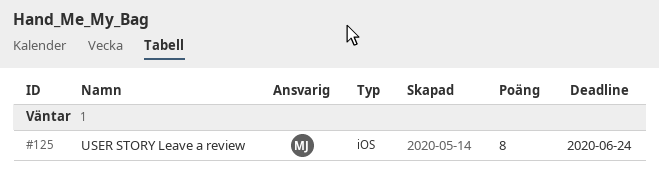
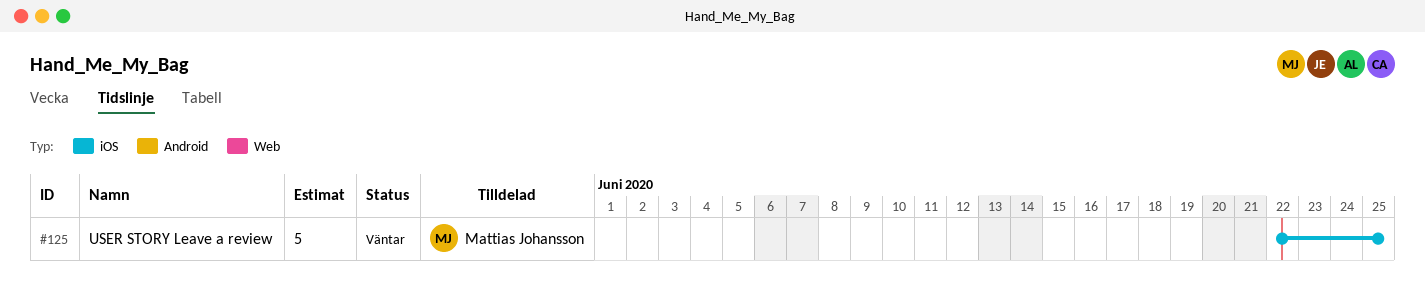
#125, estimate: 8 -> 5
#125, due: Jun 24 -> Jun 25

